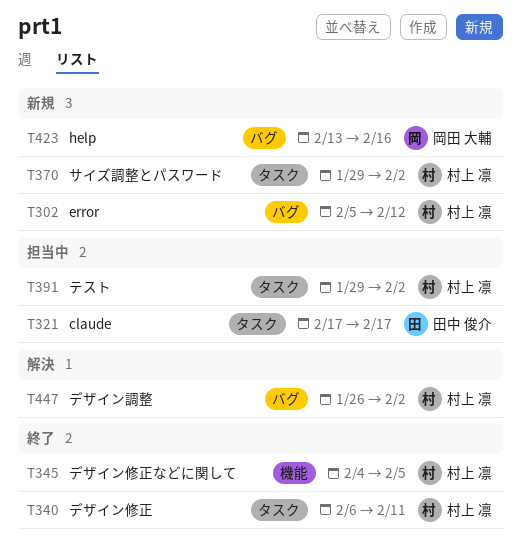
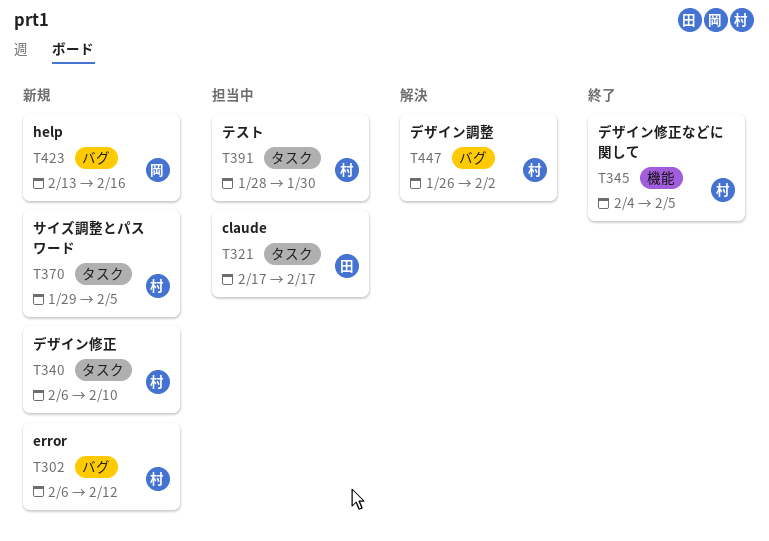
T302, start: Feb 5 -> Feb 6
T340, status: 終了 -> 新規
T340, due: Feb 11 -> Feb 10
T370, due: Feb 2 -> Feb 5
T391, start: Jan 29 -> Jan 28
T391, due: Feb 2 -> Jan 30

